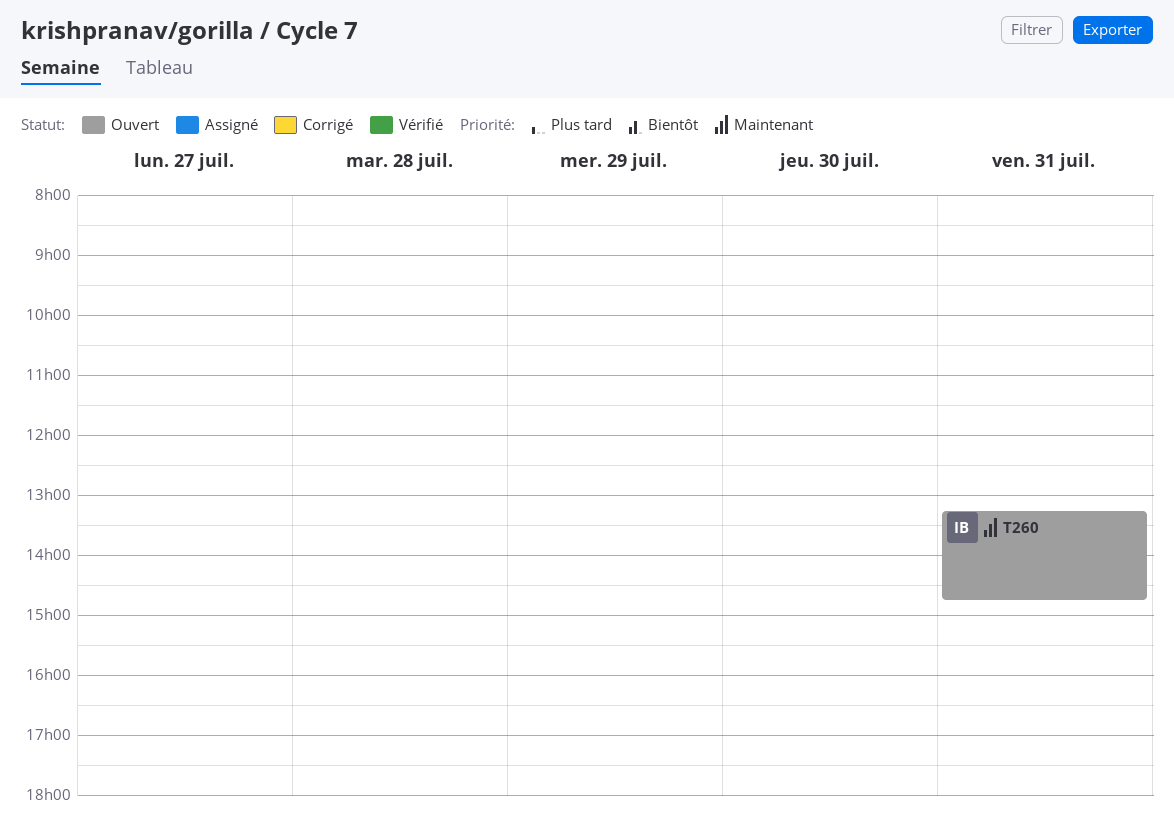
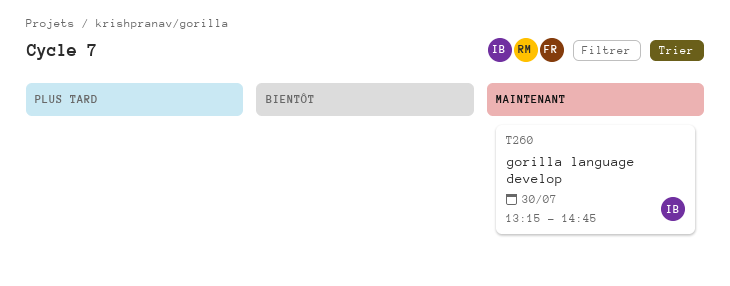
T260, day: Jul 31 -> Jul 30

